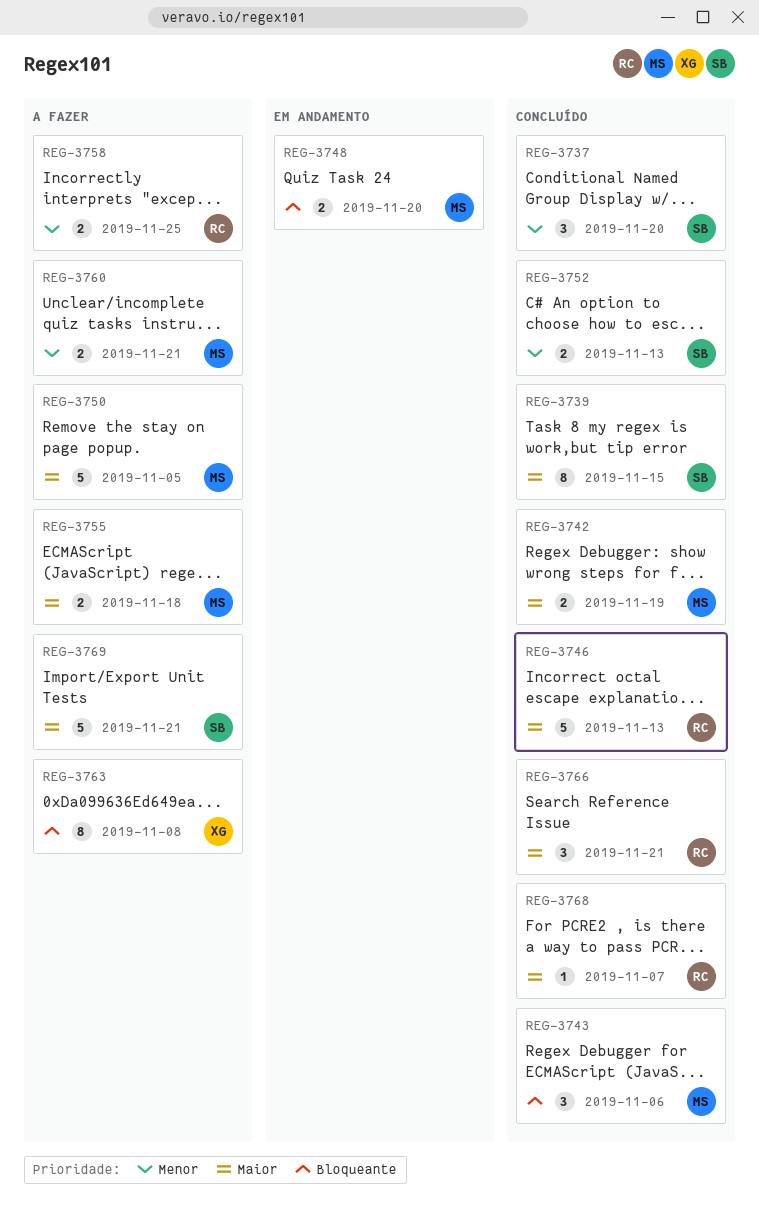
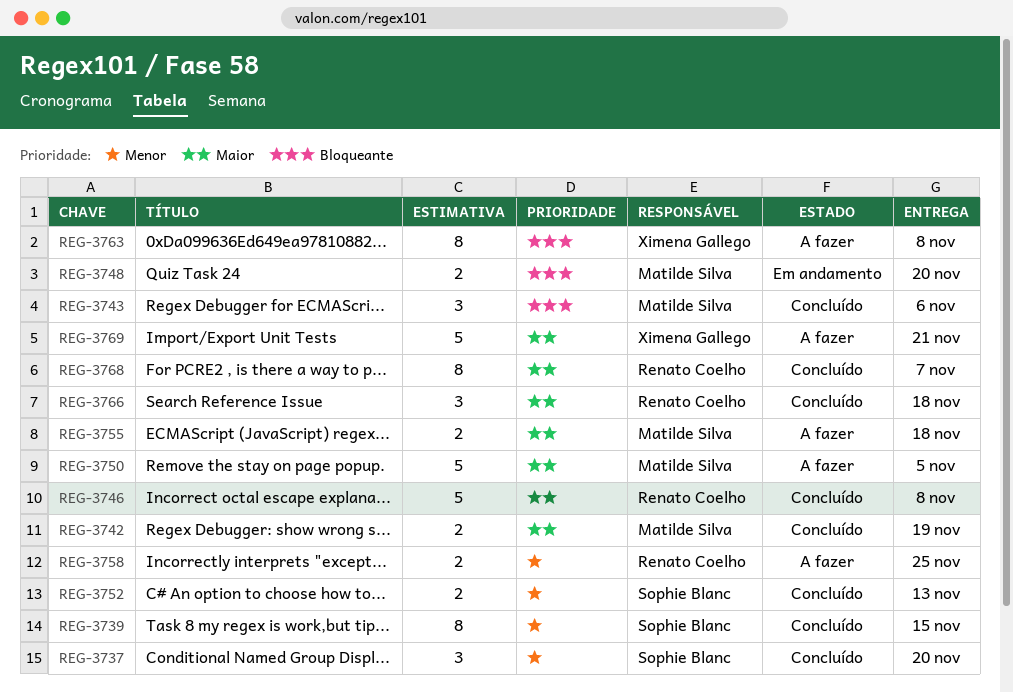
REG-3739, priority: Maior -> Menor
REG-3746, due: Nov 13 -> Nov 8
REG-3760: present -> none
REG-3766, due: Nov 21 -> Nov 18
REG-3768, estimate: 1 -> 8
REG-3769, owner: Sophie Blanc -> Ximena Gallego

